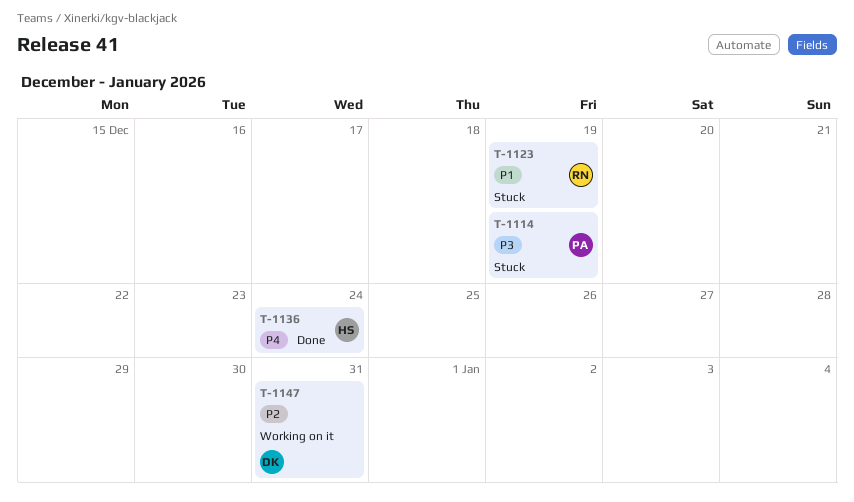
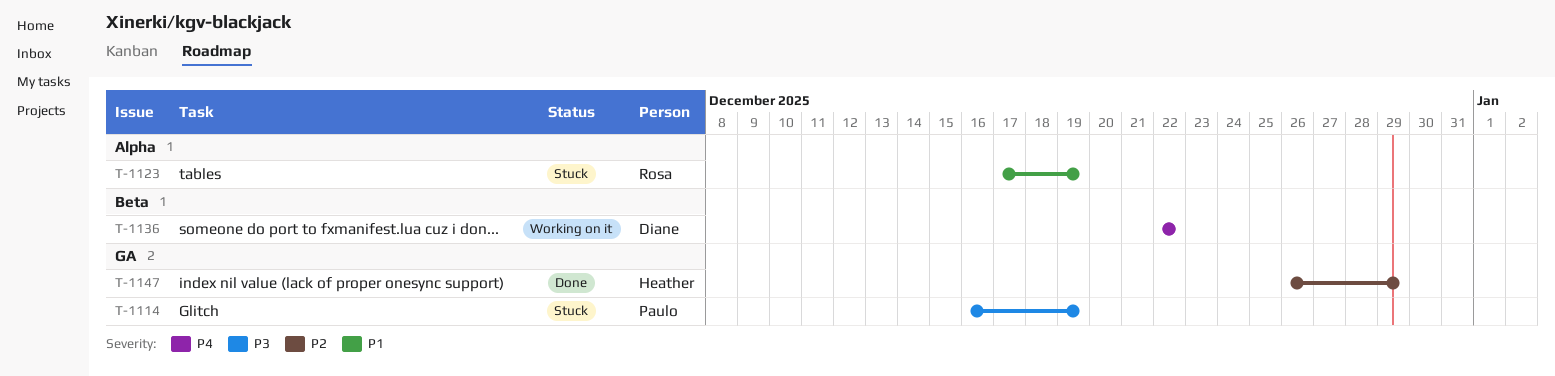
T-1136, status: Done -> Working on it
T-1136, owner: Heather -> Diane
T-1136, due: Dec 24 -> Dec 22
T-1147, status: Working on it -> Done
T-1147, owner: Diane -> Heather
T-1147, due: Dec 31 -> Dec 29

